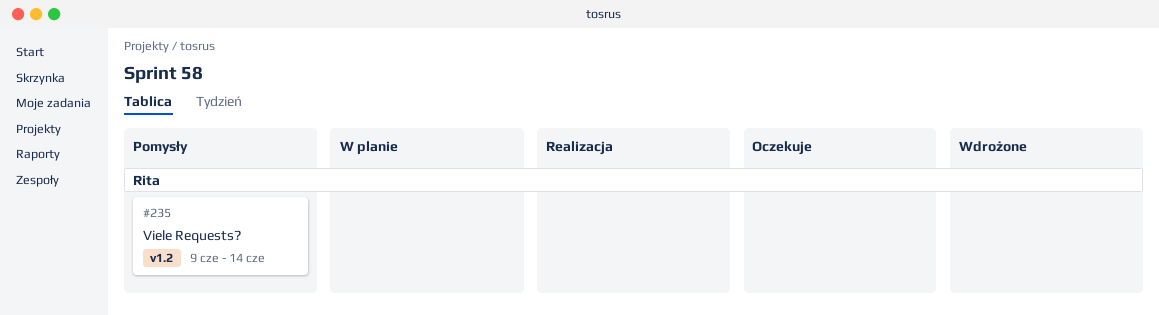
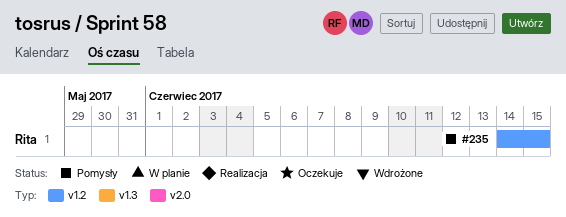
#235, start: Jun 9 -> Jun 14
#235, due: Jun 14 -> Jun 15

